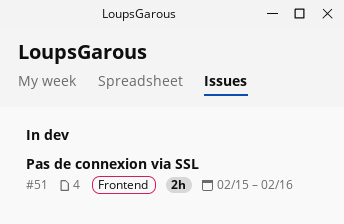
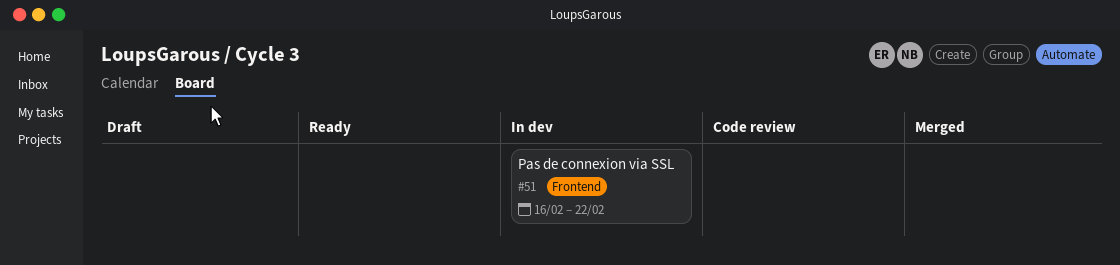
#51, start: Feb 15 -> Feb 16
#51, due: Feb 16 -> Feb 22

